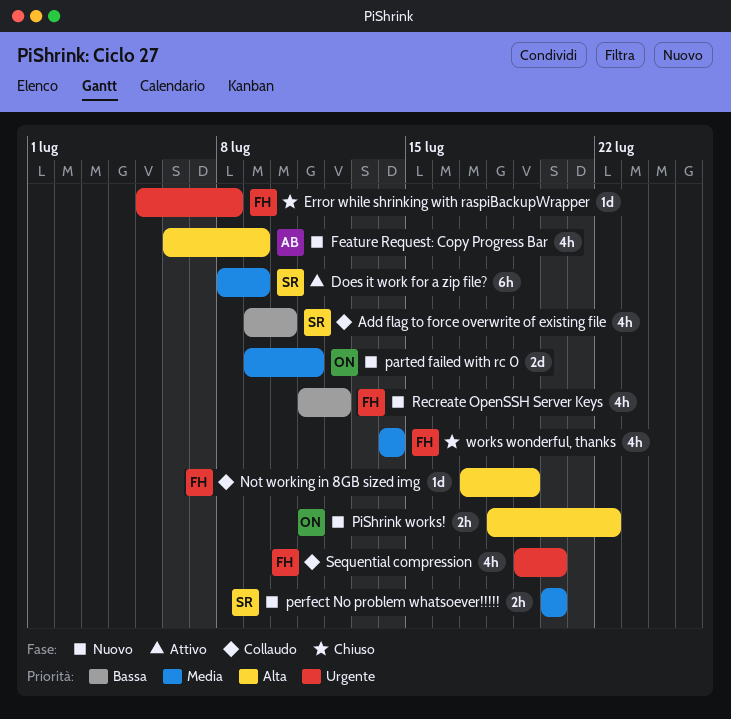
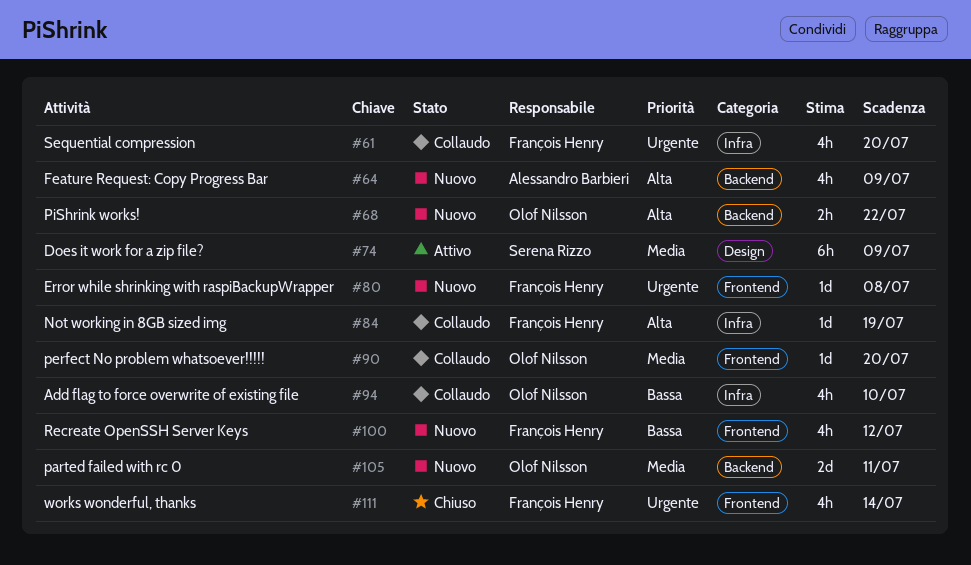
Add flag to force overwrite of existing file, owner: Serena Rizzo -> Olof Nilsson
Error while shrinking with raspiBackupWrapper, status: Chiuso -> Nuovo
perfect No problem whatsoever!!!!!, status: Nuovo -> Collaudo
perfect No problem whatsoever!!!!!, owner: Serena Rizzo -> Olof Nilsson
perfect No problem whatsoever!!!!!, estimate: 2h -> 1d
works wonderful, thanks, priority: Media -> Urgente

